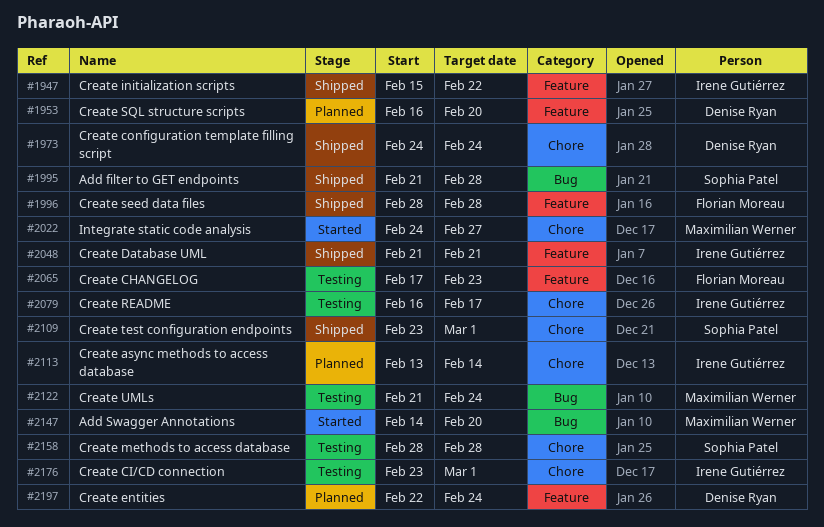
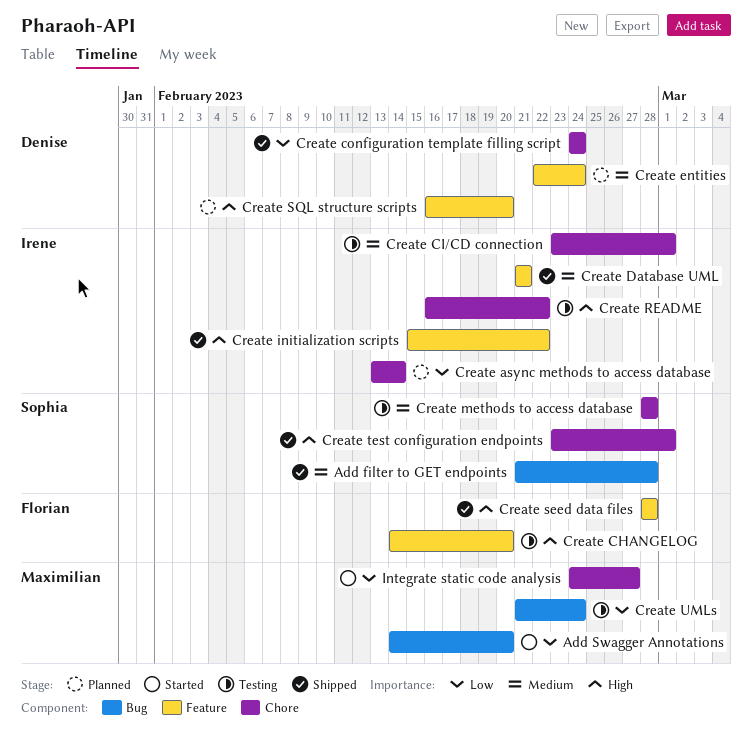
Create CHANGELOG, start: Feb 17 -> Feb 14
Create CHANGELOG, due: Feb 23 -> Feb 20
Create README, due: Feb 17 -> Feb 22

